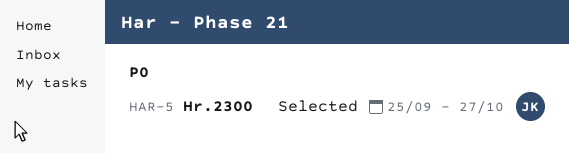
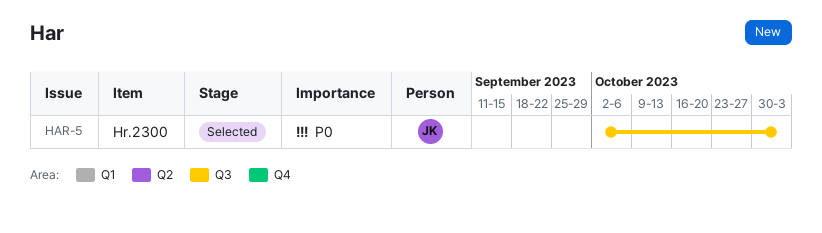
HAR-5, start: Sep 25 -> Oct 2
HAR-5, due: Oct 27 -> Nov 3

